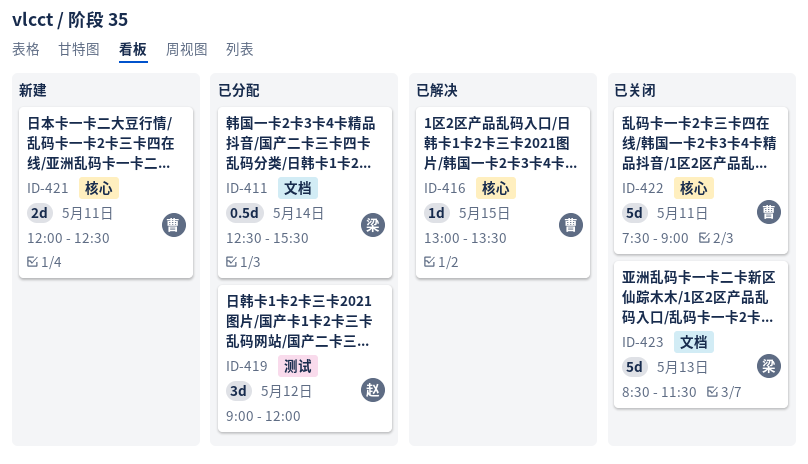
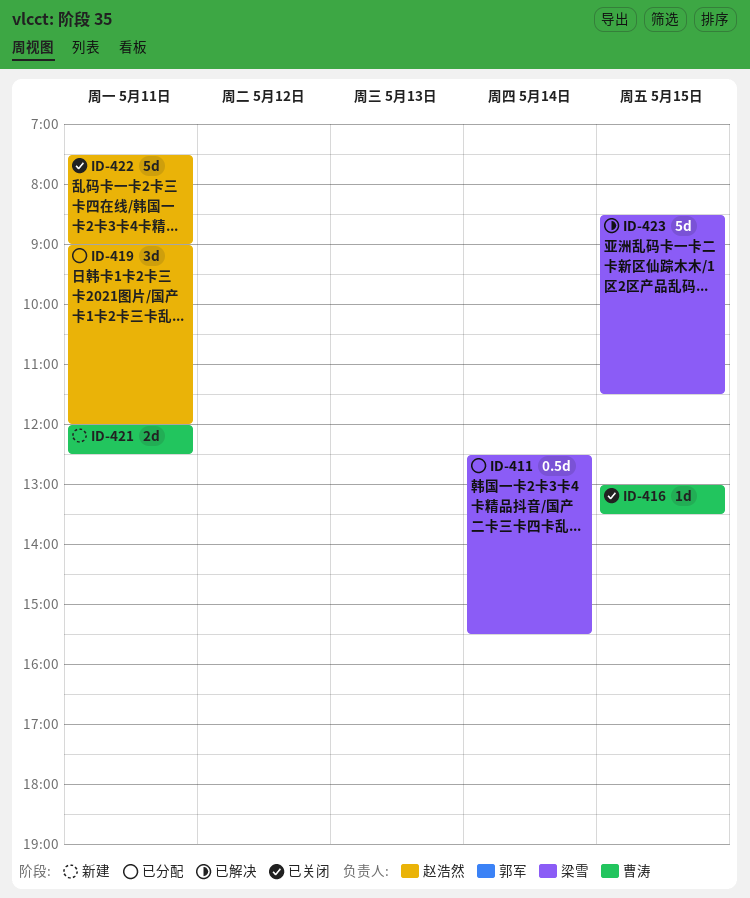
ID-416, status: 已解决 -> 已关闭
ID-419, day: May 12 -> May 11
ID-422, owner: 曹涛 -> 赵浩然
ID-423, status: 已关闭 -> 已解决
ID-423, day: May 13 -> May 15

